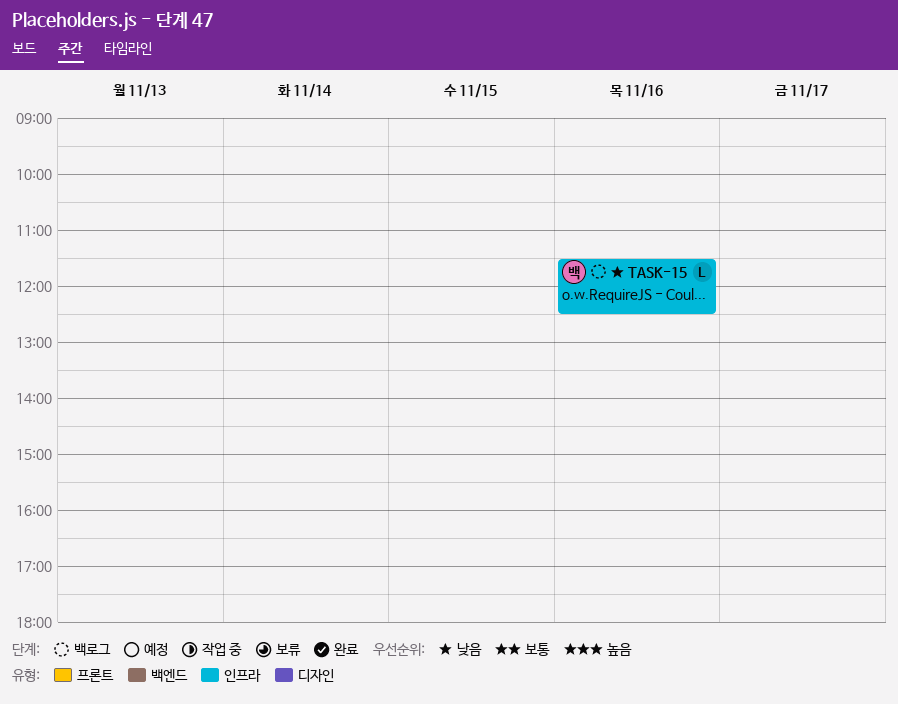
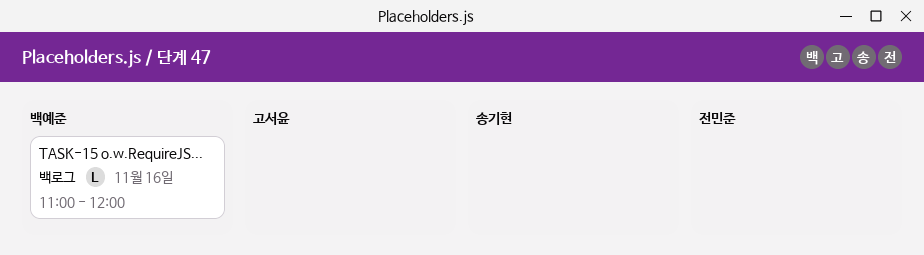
TASK-15, begins: 11:30 -> 11:00
TASK-15, ends: 12:30 -> 12:00

